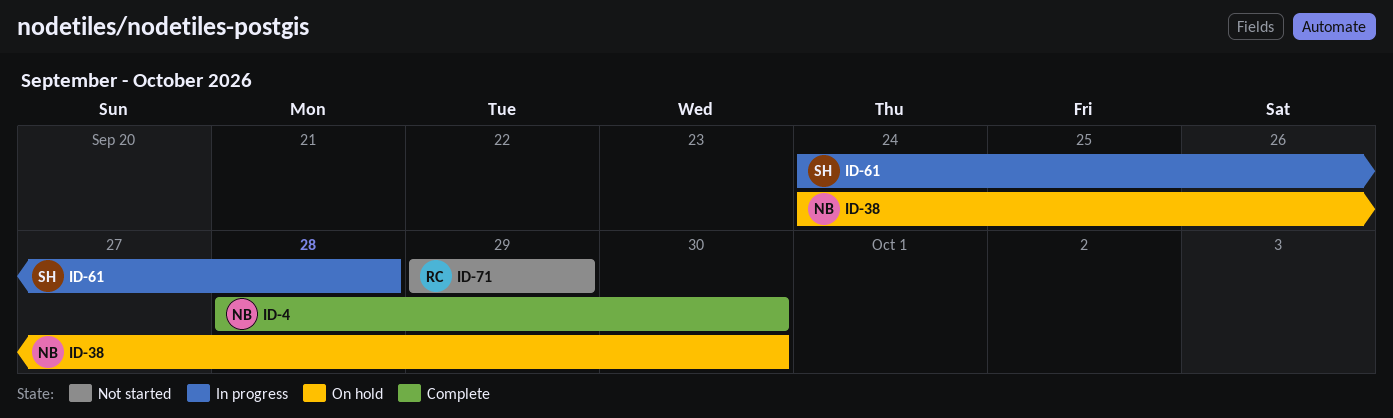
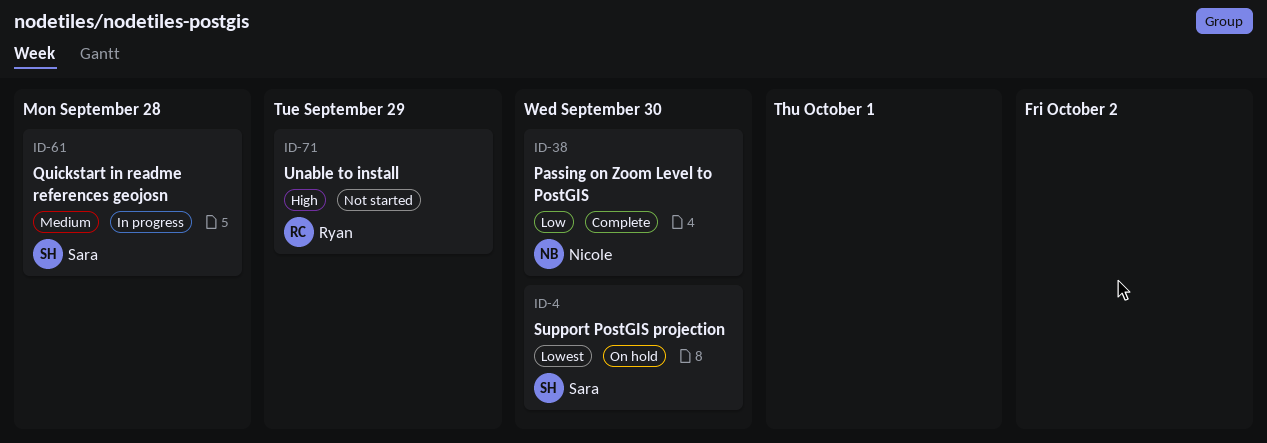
ID-4, status: Complete -> On hold
ID-4, owner: Nicole -> Sara
ID-38, status: On hold -> Complete

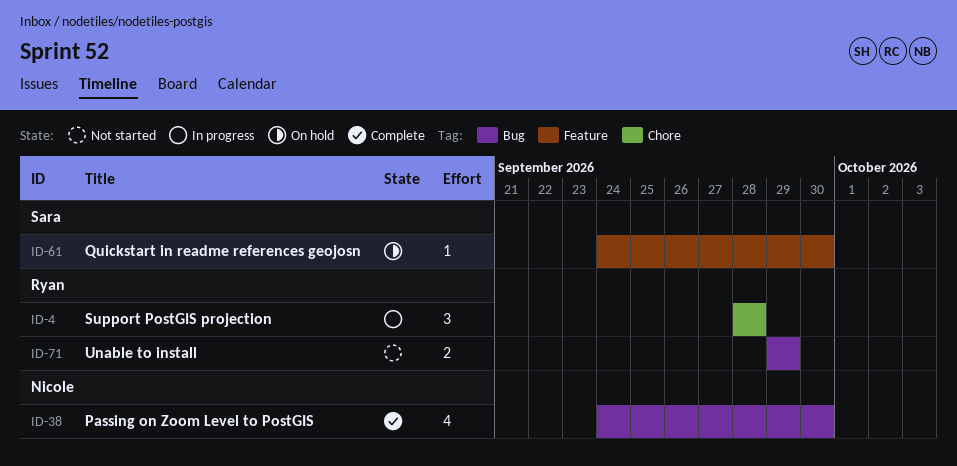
ID-4, status: On hold -> In progress
ID-4, owner: Sara -> Ryan
ID-4, due: Sep 30 -> Sep 28
ID-61, status: In progress -> On hold
ID-61, due: Sep 28 -> Sep 30

